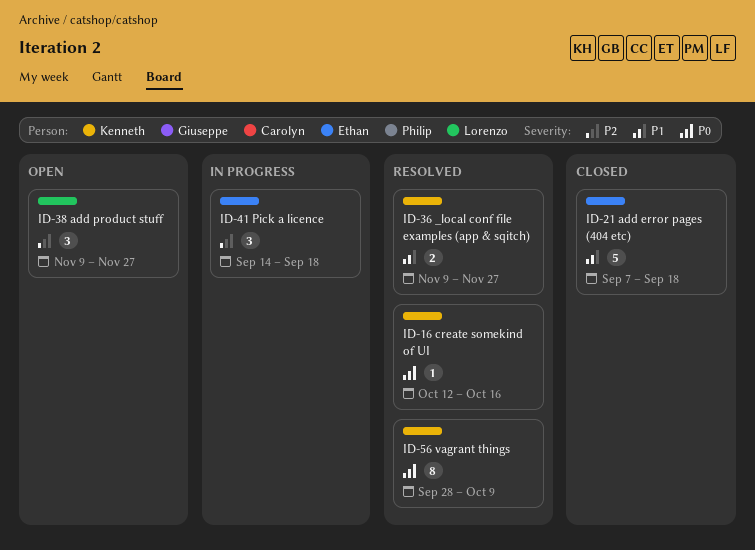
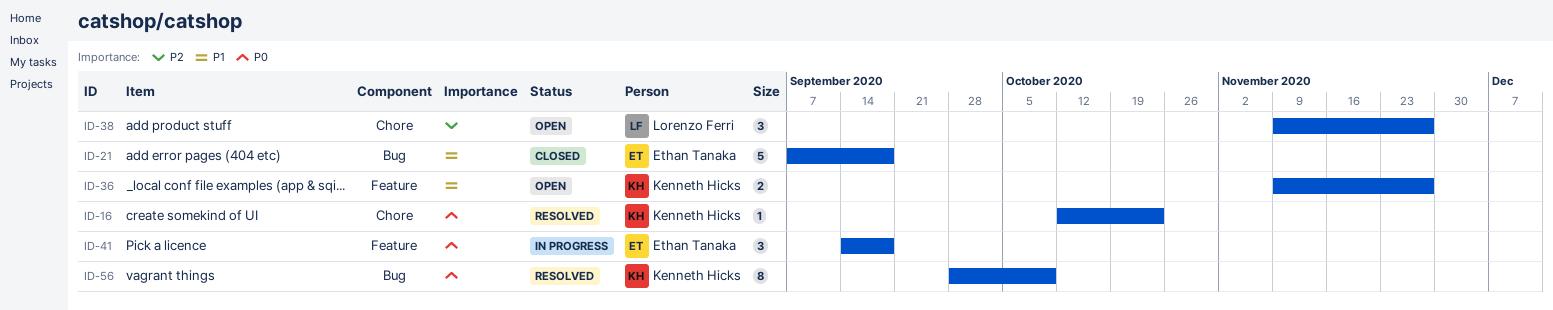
ID-16, due: Oct 16 -> Oct 23
ID-36, status: Resolved -> Open
ID-41, priority: P2 -> P0

